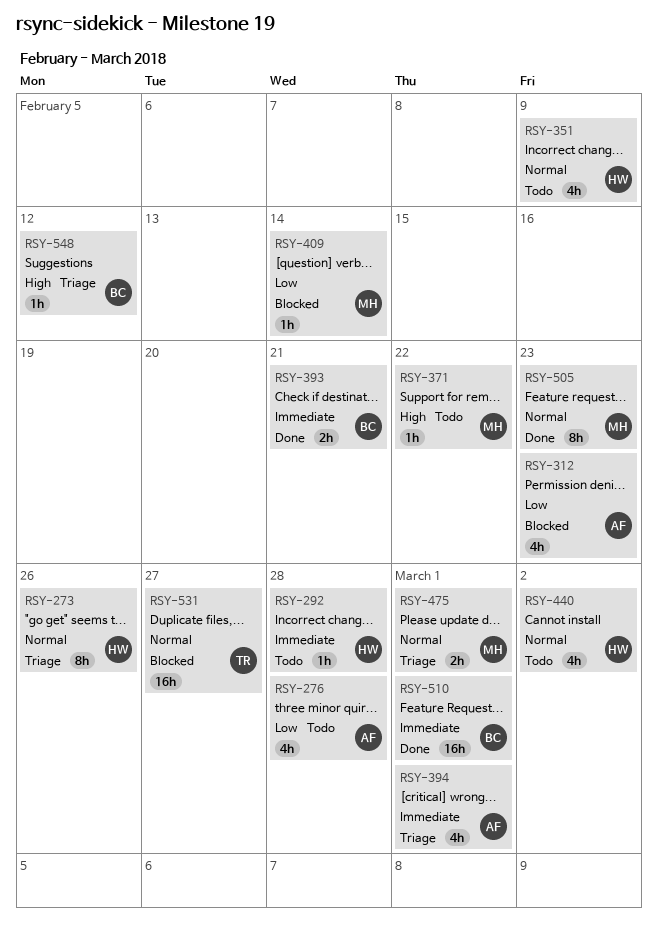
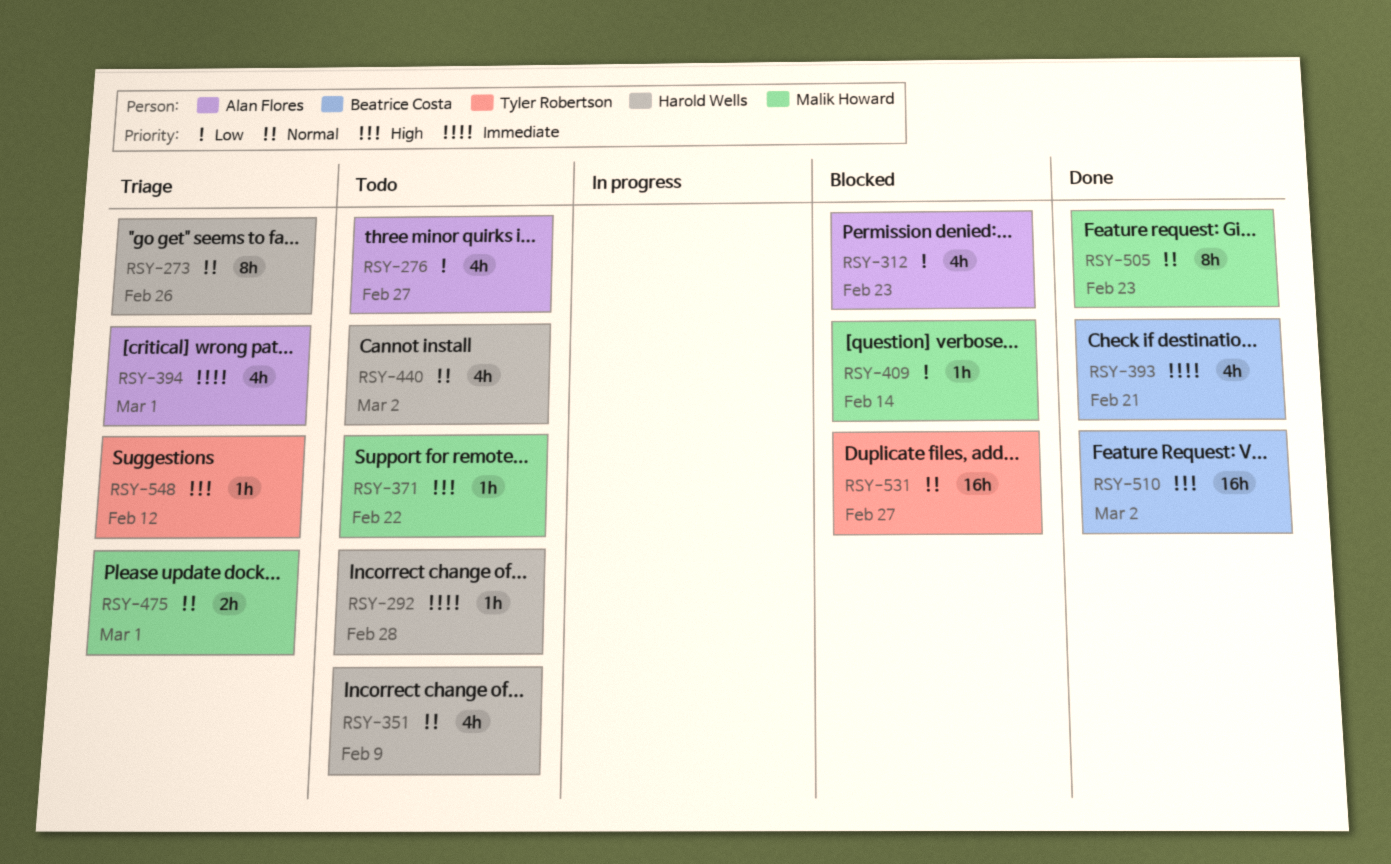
RSY-276, due: Feb 28 -> Feb 27
RSY-393, estimate: 2h -> 4h
RSY-510, priority: Immediate -> High
RSY-510, due: Mar 1 -> Mar 2
RSY-548, owner: Beatrice Costa -> Tyler Robertson

